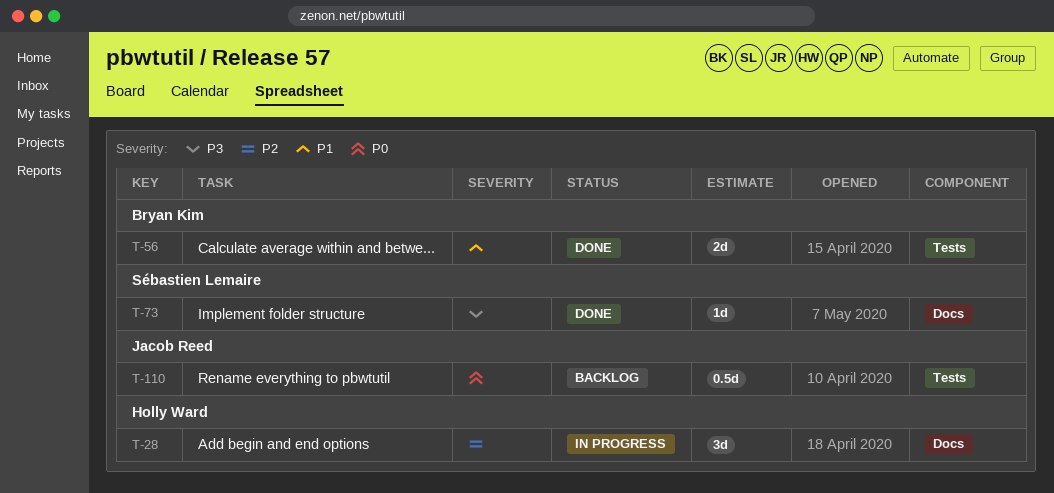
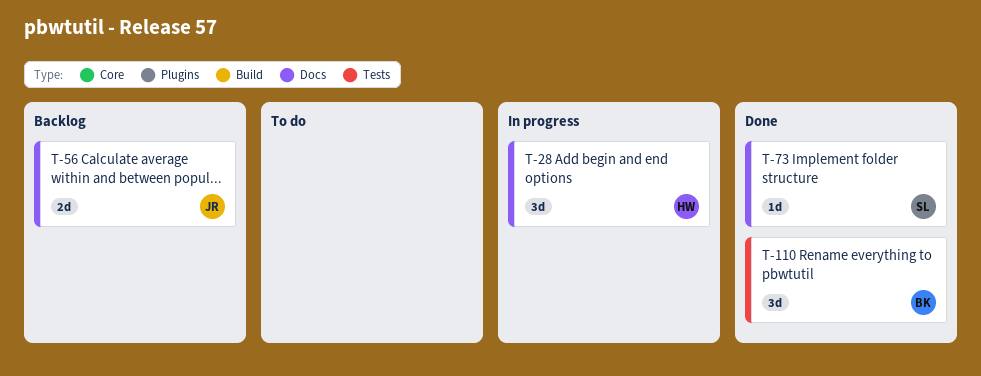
T-56, status: Done -> Backlog
T-56, owner: Bryan Kim -> Jacob Reed
T-56, label: Tests -> Docs
T-110, status: Backlog -> Done
T-110, owner: Jacob Reed -> Bryan Kim
T-110, estimate: 0.5d -> 3d

